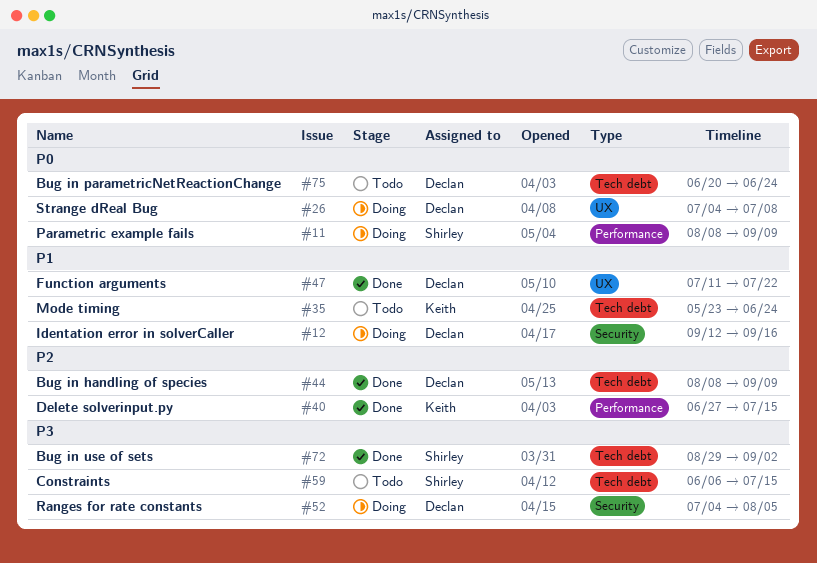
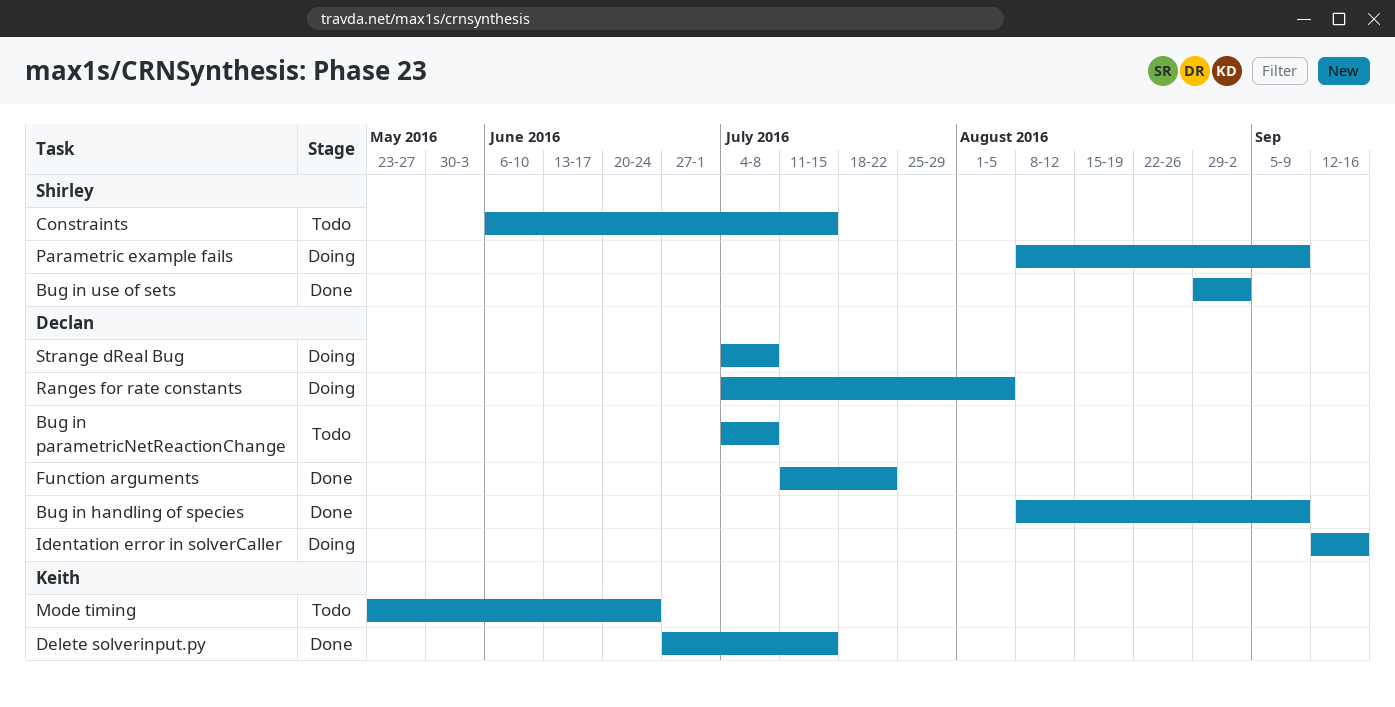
Bug in parametricNetReactionChange, start: Jun 20 -> Jul 4
Bug in parametricNetReactionChange, due: Jun 24 -> Jul 8

